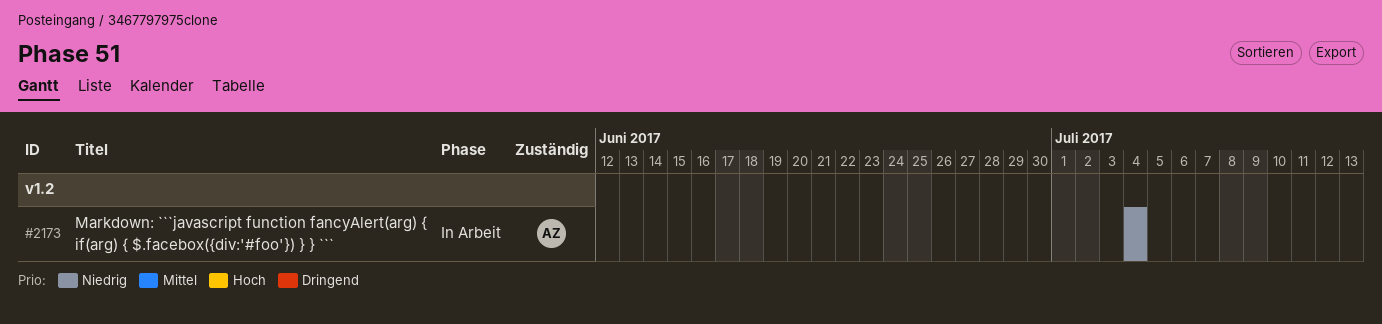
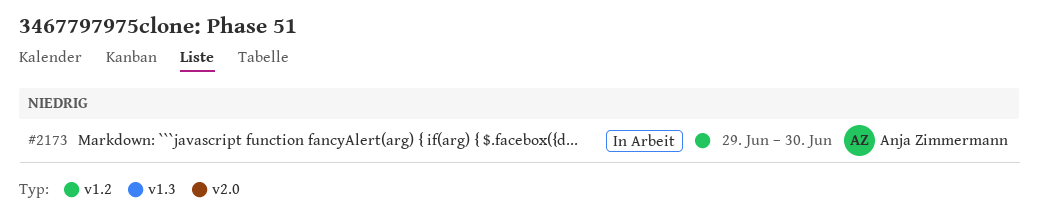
#2173, start: Jul 4 -> Jun 29
#2173, due: Jul 4 -> Jun 30

